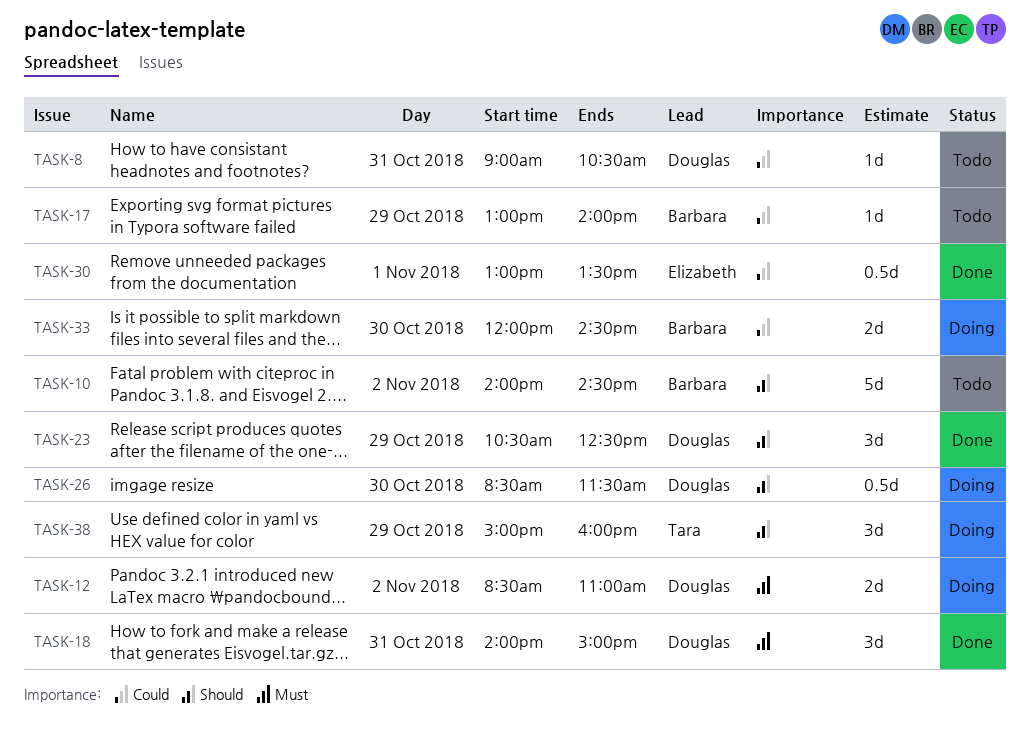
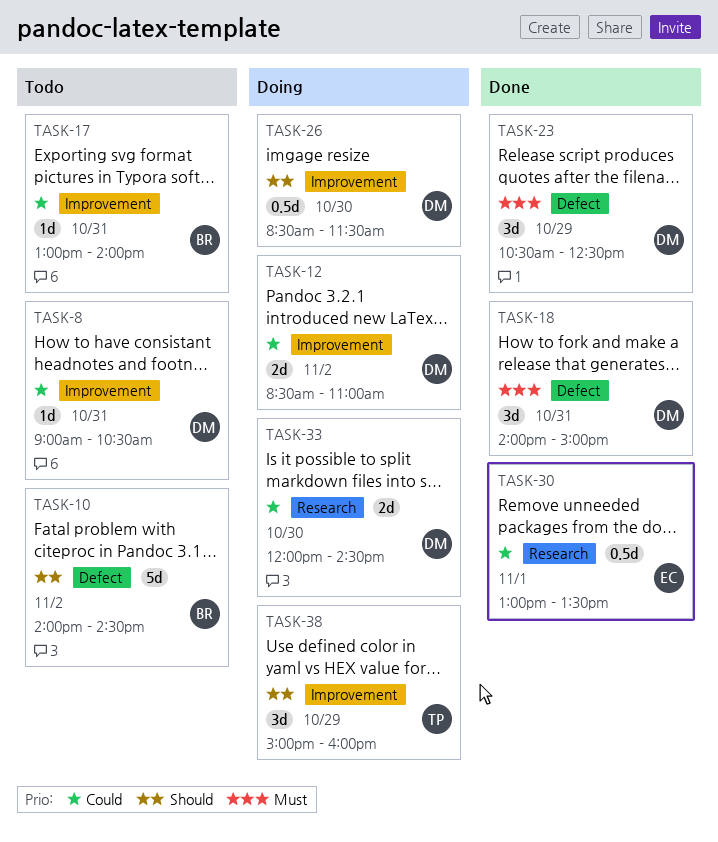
TASK-12, priority: Must -> Could
TASK-17, day: Oct 29 -> Oct 31
TASK-23, priority: Should -> Must
TASK-33, owner: Barbara -> Douglas

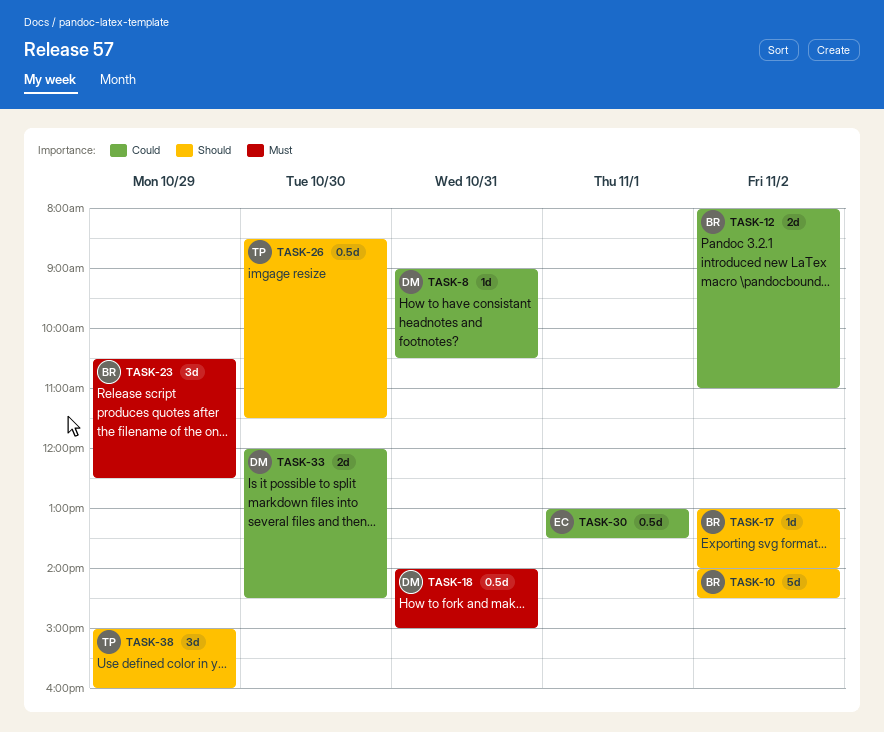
TASK-12, owner: DM -> BR
TASK-12, begins: 08:30 -> 08:00
TASK-17, priority: Could -> Should
TASK-17, day: Oct 31 -> Nov 2
TASK-18, estimate: 3d -> 0.5d
TASK-23, owner: DM -> BR
TASK-26, owner: DM -> TP

